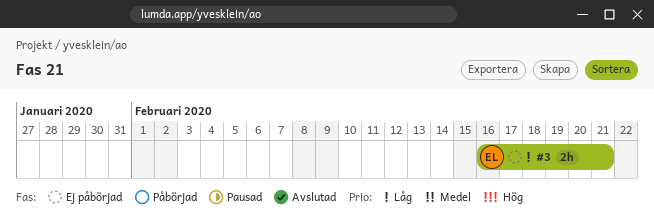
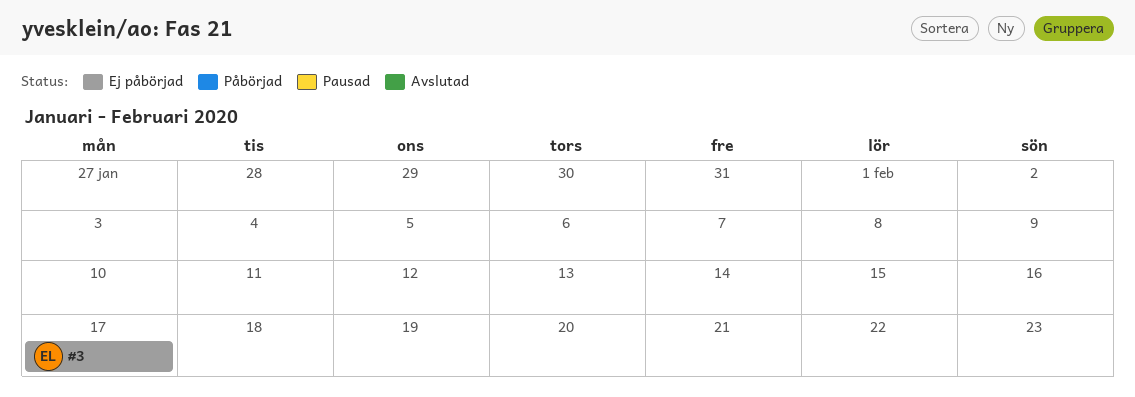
#3, start: Feb 16 -> Feb 17
#3, due: Feb 21 -> Feb 17

